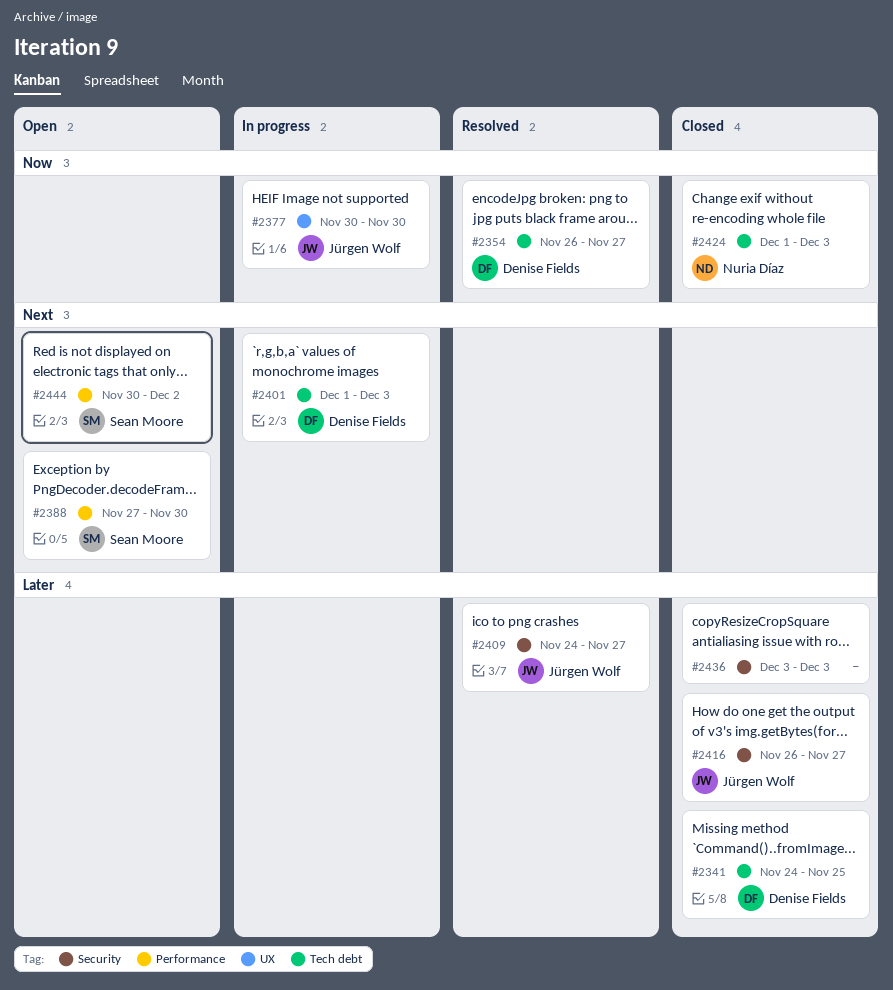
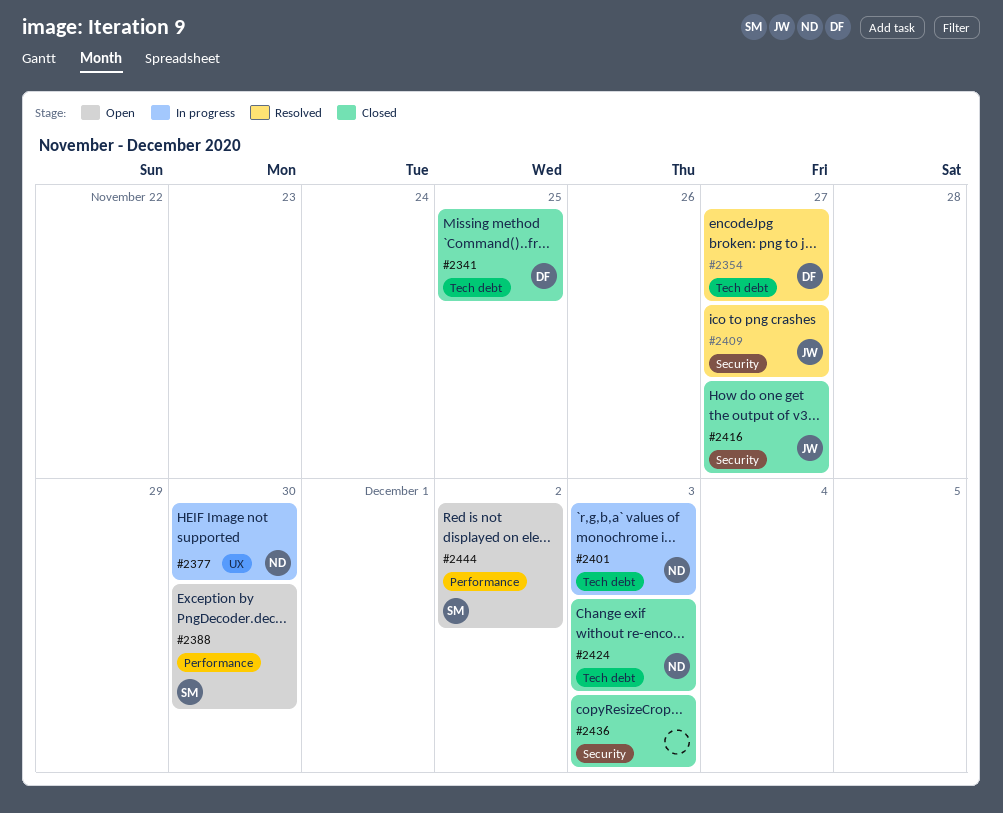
#2377, owner: Jürgen Wolf -> Nuria Díaz
#2401, owner: Denise Fields -> Nuria Díaz

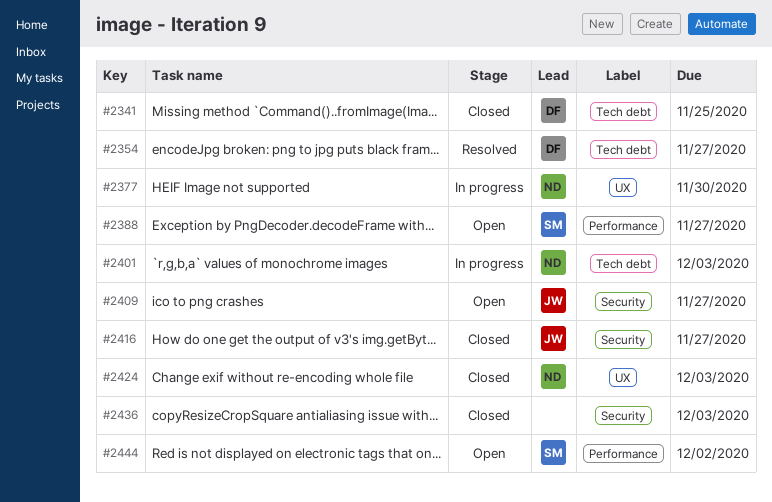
#2388, due: Nov 30 -> Nov 27
#2409, status: Resolved -> Open
#2424, label: Tech debt -> UX

